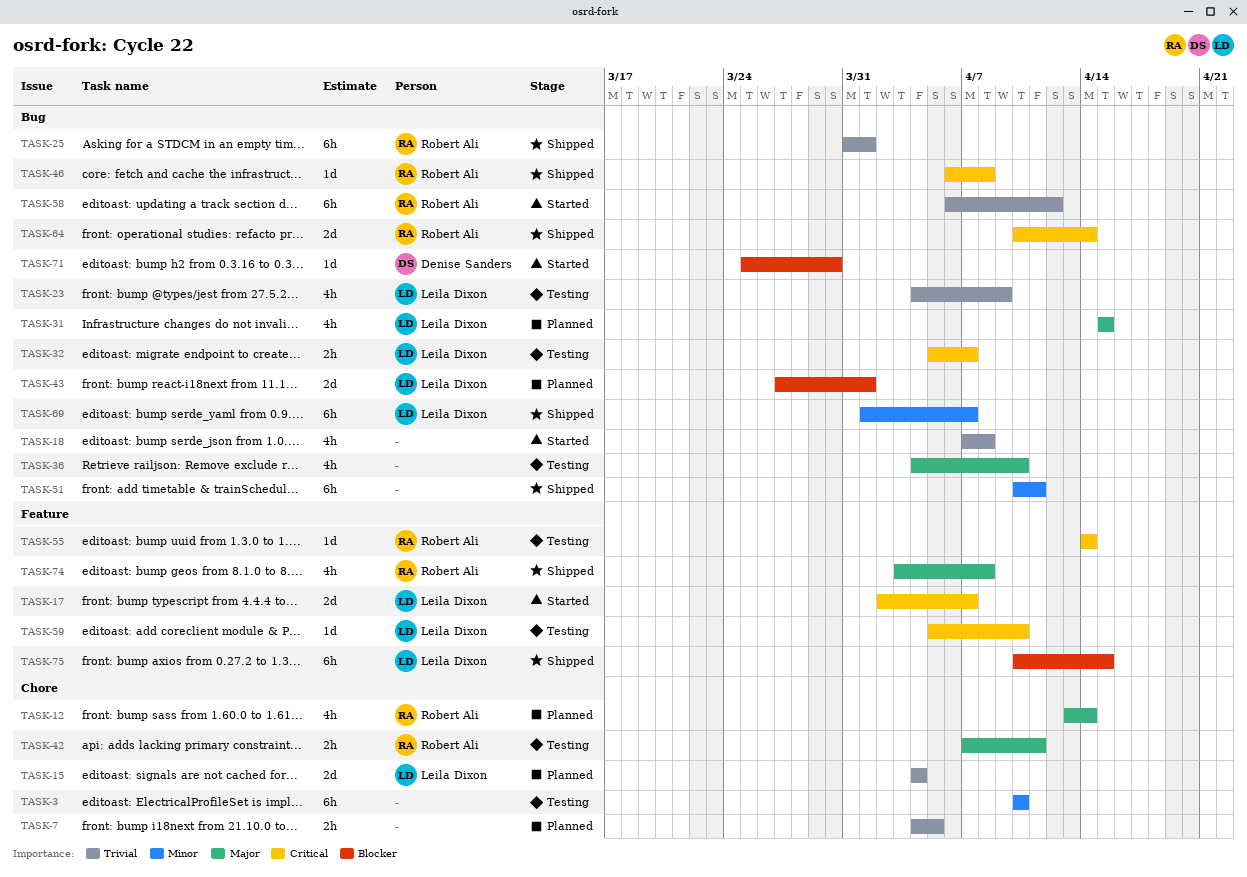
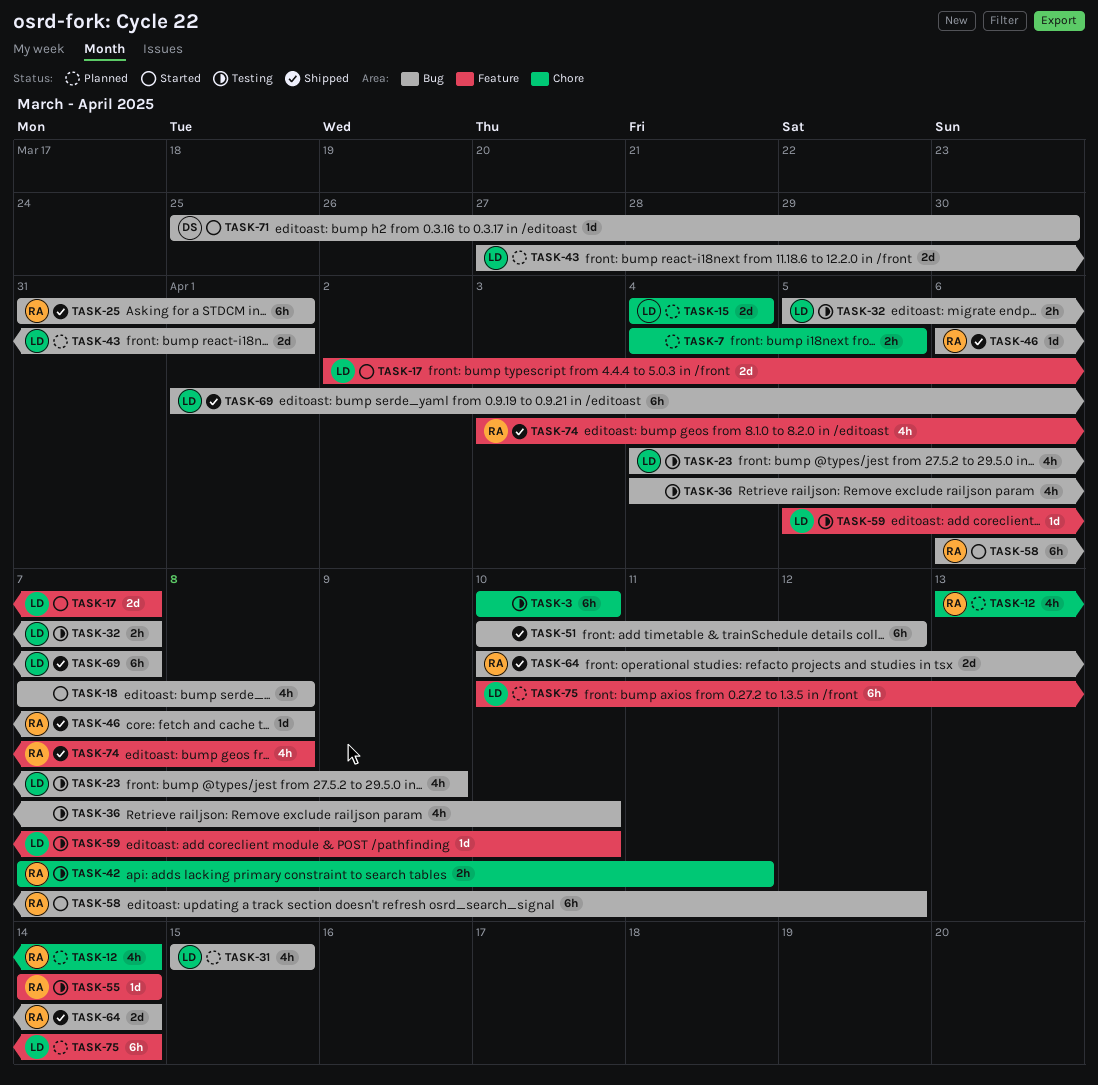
TASK-51, due: Apr 11 -> Apr 12
TASK-75, status: Shipped -> Planned
TASK-75, due: Apr 15 -> Apr 14

